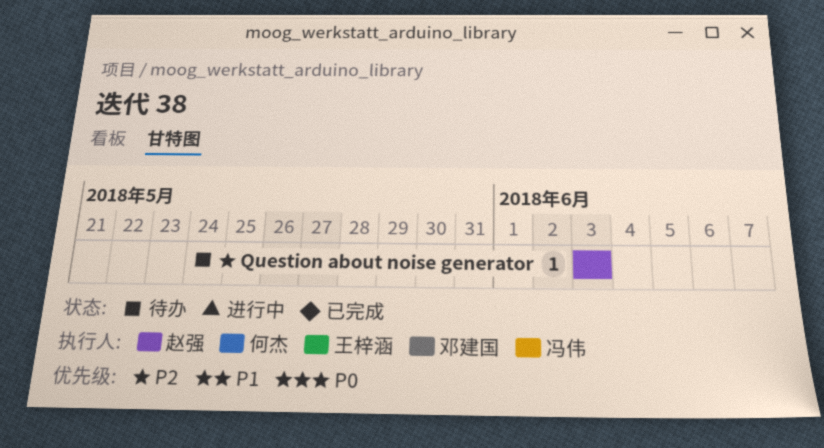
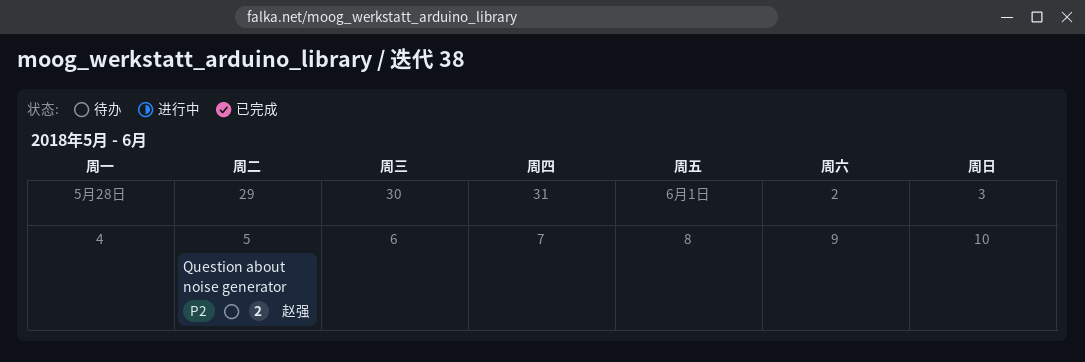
Question about noise generator, estimate: 1 -> 2
Question about noise generator, due: Jun 3 -> Jun 5

